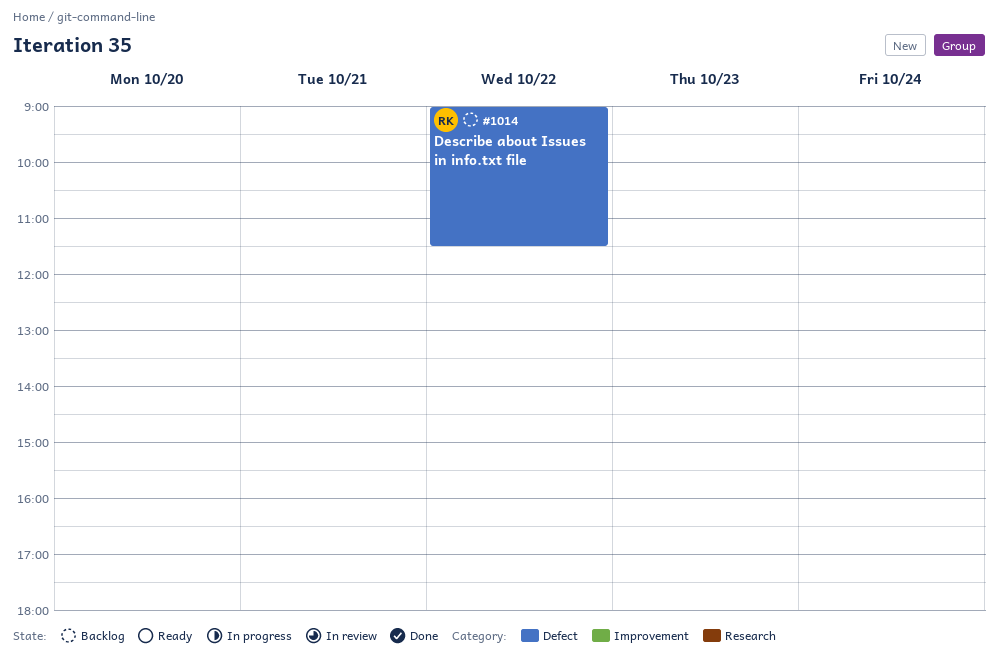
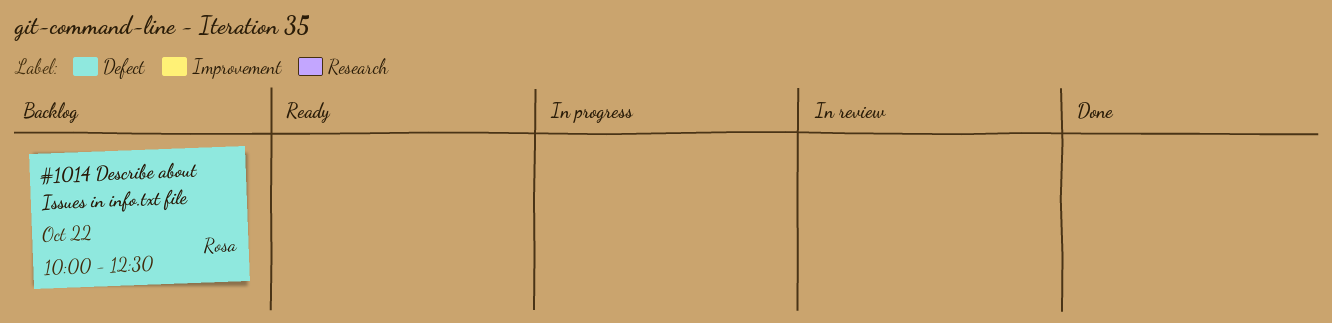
#1014, begins: 09:00 -> 10:00
#1014, ends: 11:30 -> 12:30

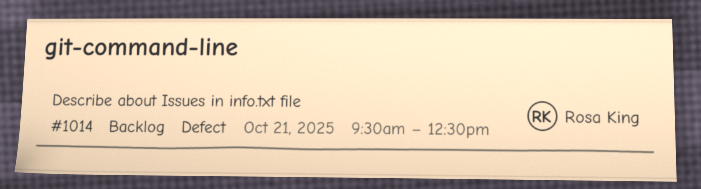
#1014, day: Oct 22 -> Oct 21
#1014, begins: 10:00 -> 09:30

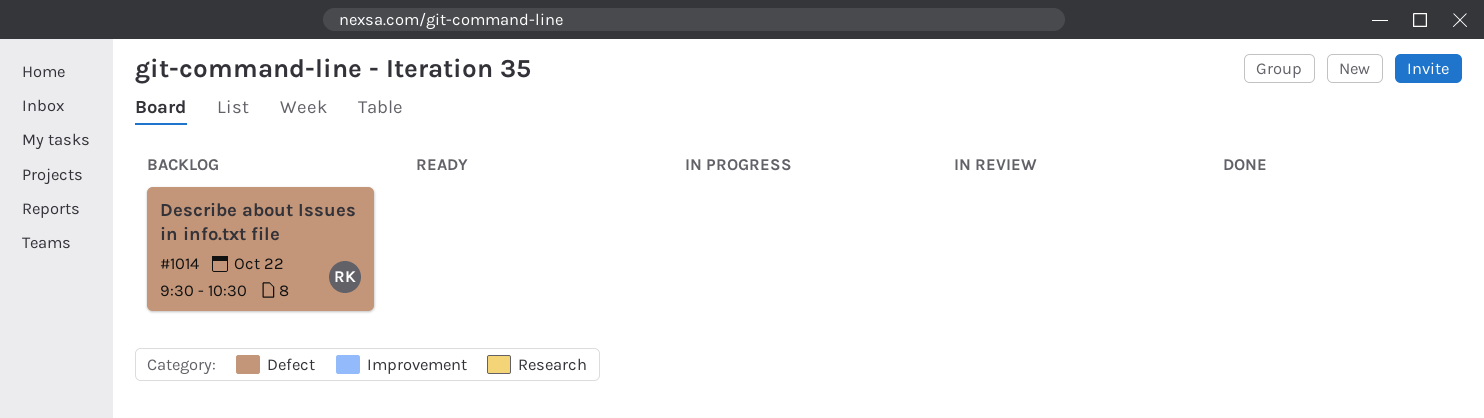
#1014, day: Oct 21 -> Oct 22
#1014, ends: 12:30 -> 10:30

